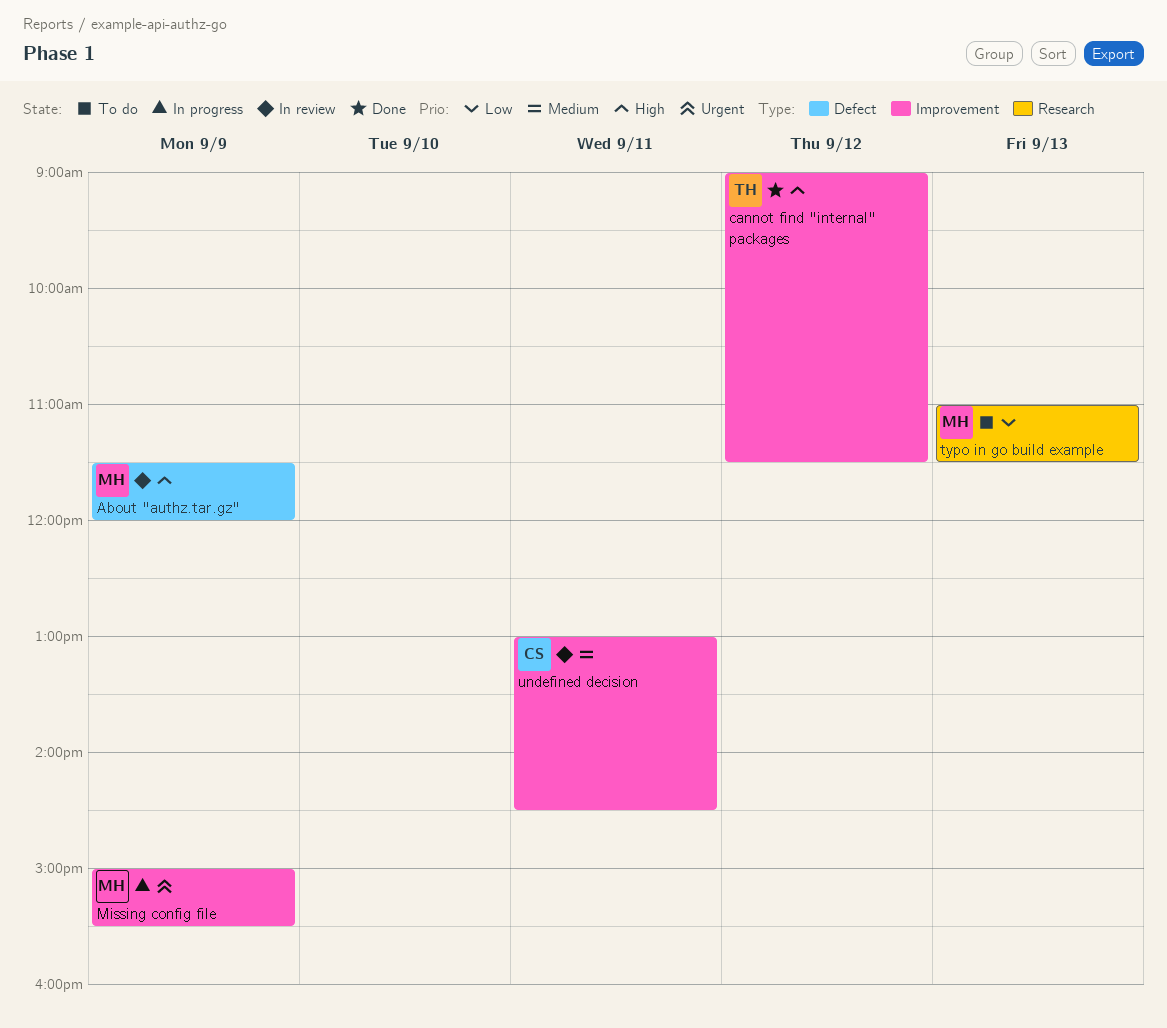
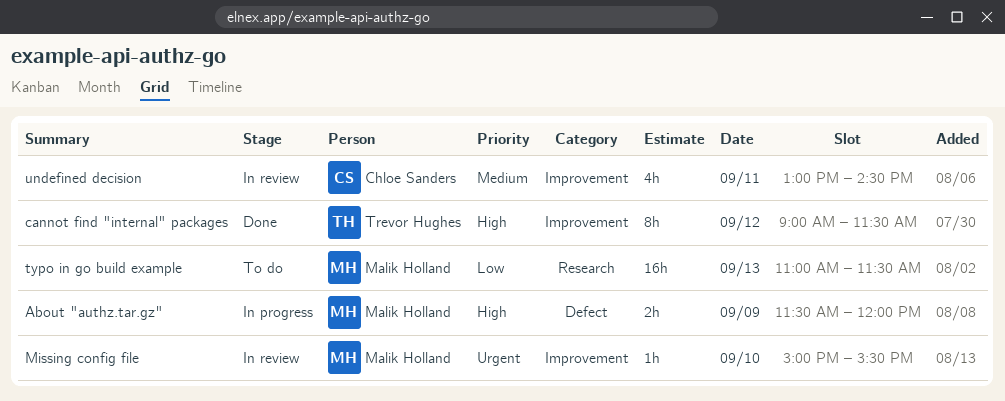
About "authz.tar.gz", status: In review -> In progress
Missing config file, status: In progress -> In review
Missing config file, day: Sep 9 -> Sep 10

